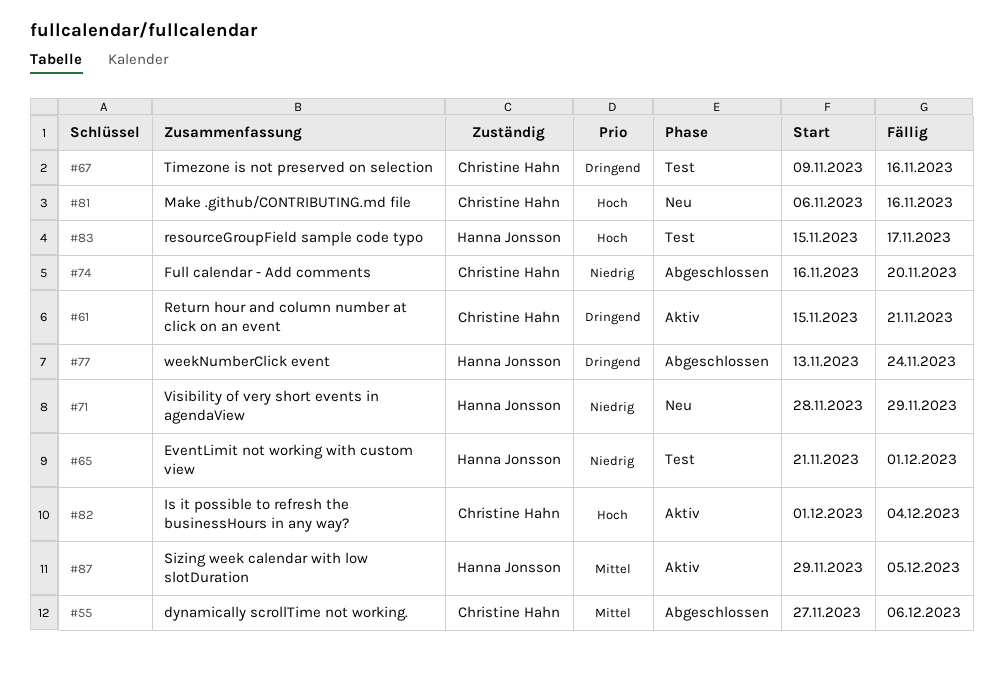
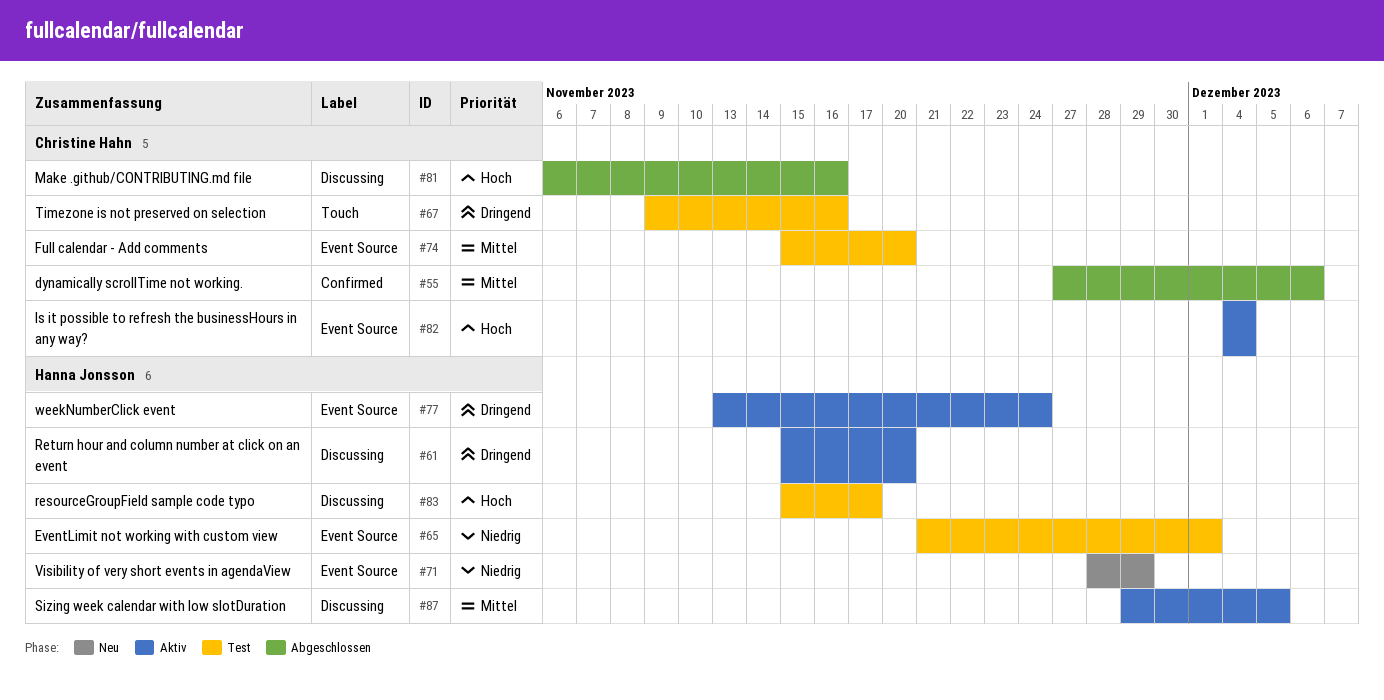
#61, owner: Christine Hahn -> Hanna Jonsson
#61, due: Nov 21 -> Nov 20
#74, status: Abgeschlossen -> Test
#74, priority: Niedrig -> Mittel
#74, start: Nov 16 -> Nov 15
#77, status: Abgeschlossen -> Aktiv
#81, status: Neu -> Abgeschlossen
#82, start: Dec 1 -> Dec 4

